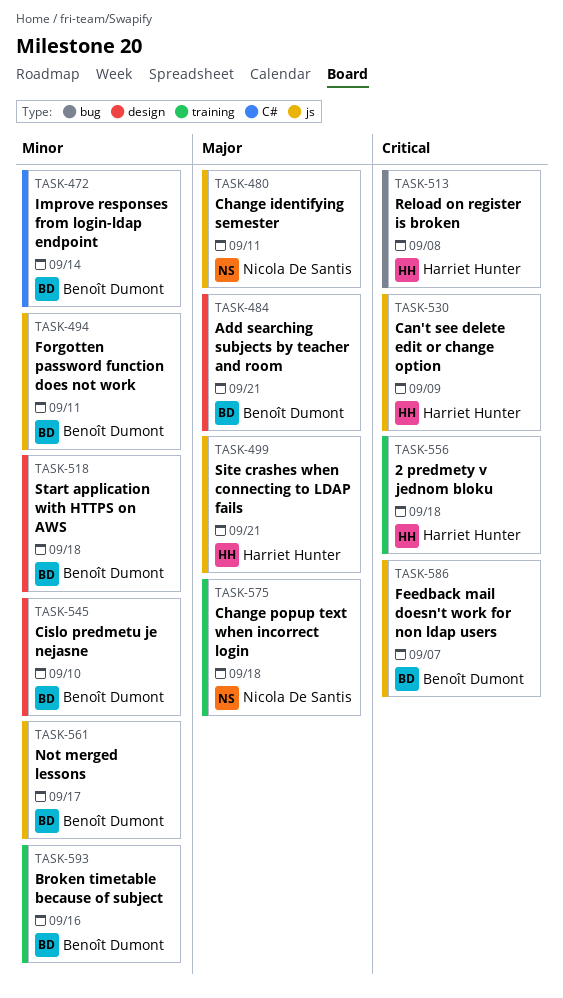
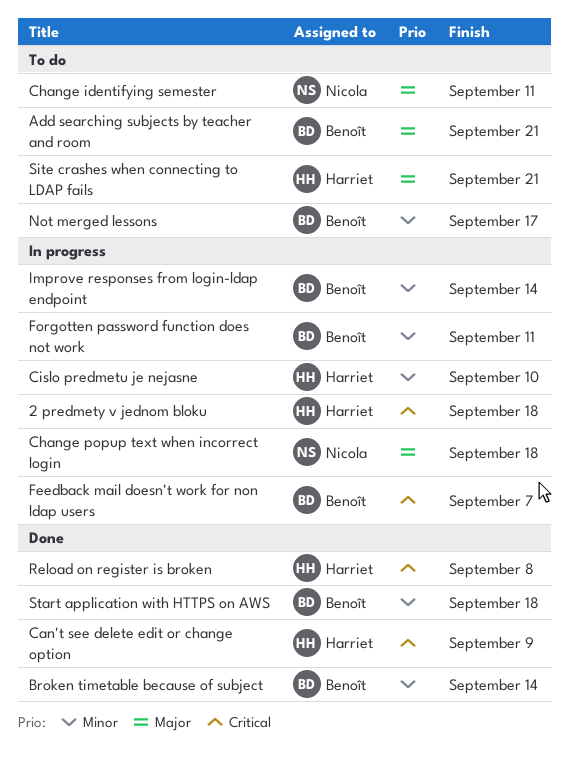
Broken timetable because of subject, due: Sep 16 -> Sep 14
Cislo predmetu je nejasne, owner: Benoît Dumont -> Harriet Hunter

